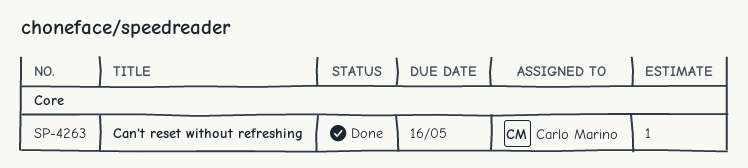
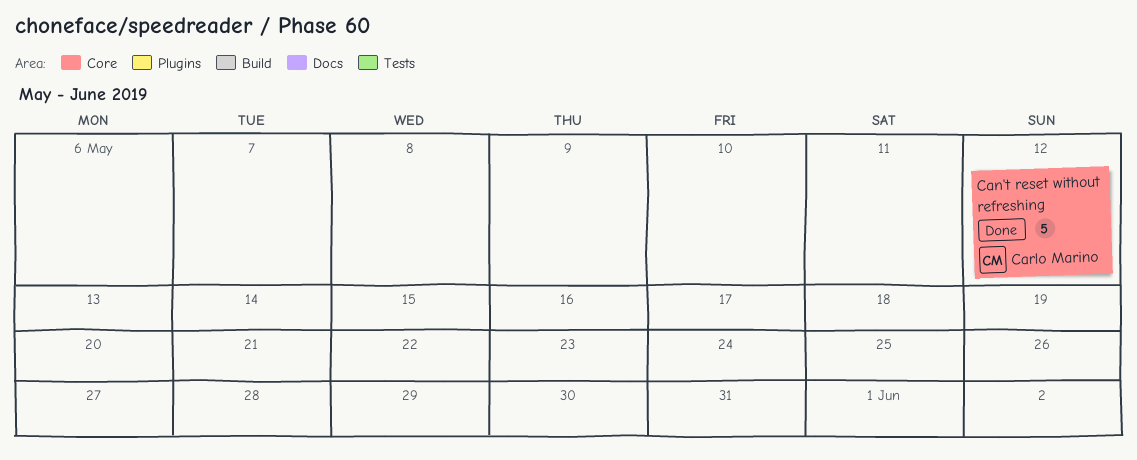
Can't reset without refreshing, estimate: 1 -> 5
Can't reset without refreshing, due: May 16 -> May 12

